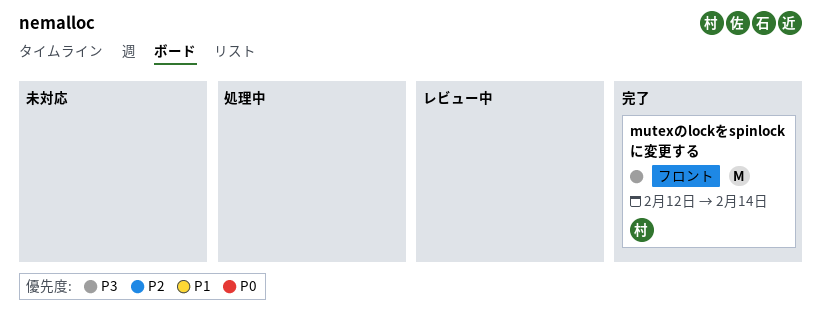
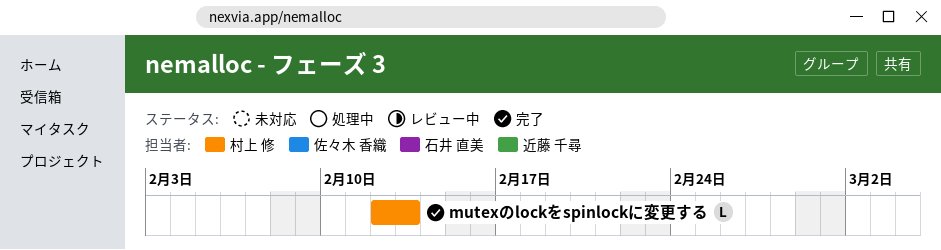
mutexのlockをspinlockに変更する, estimate: M -> L
mutexのlockをspinlockに変更する, due: Feb 14 -> Feb 13

